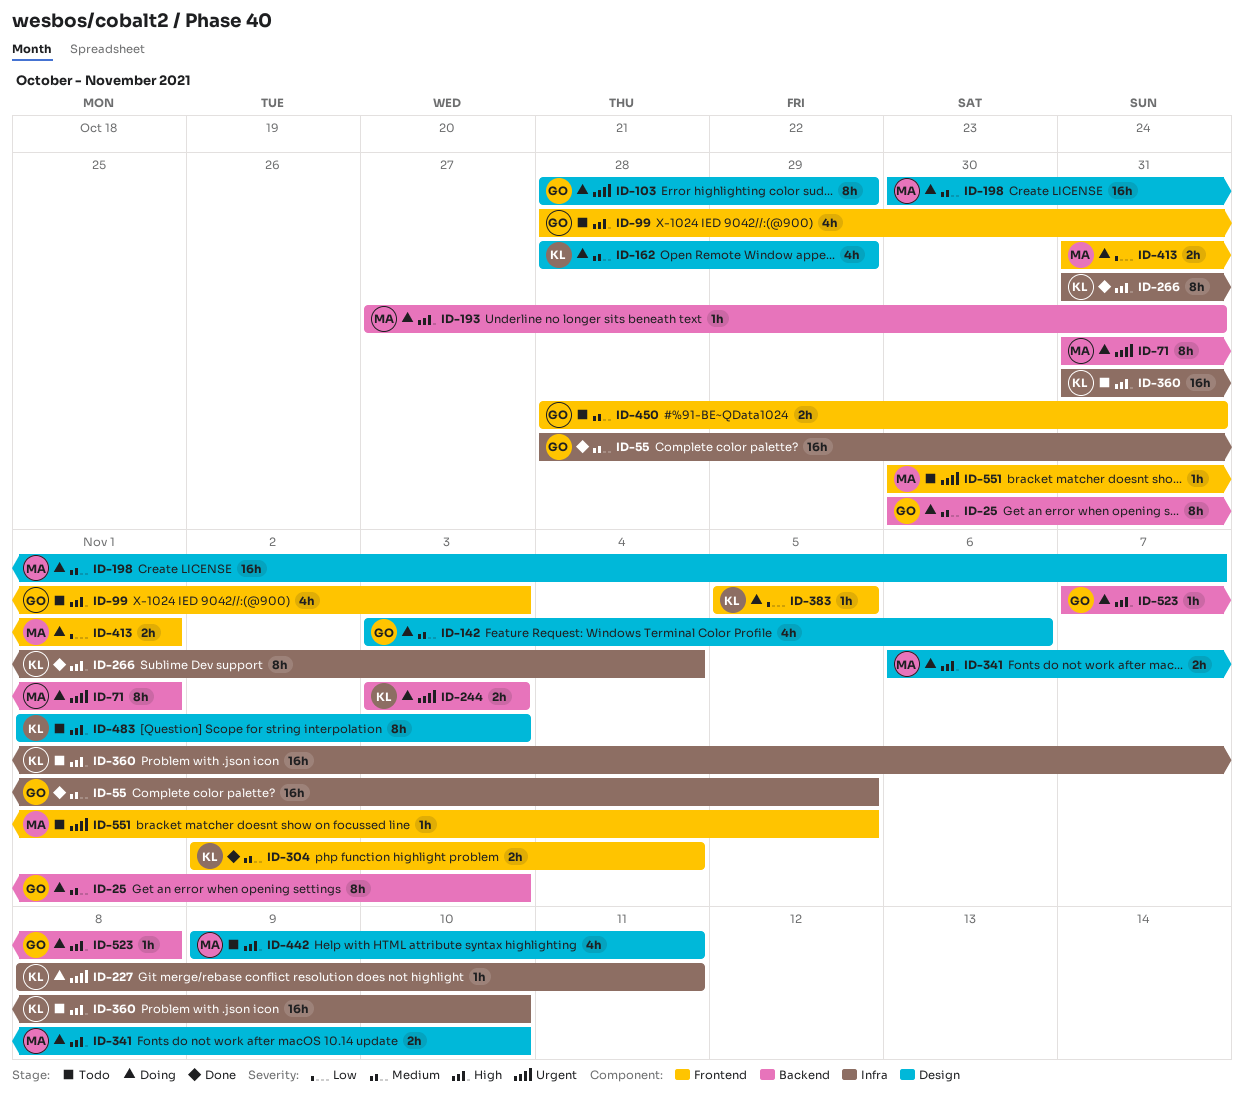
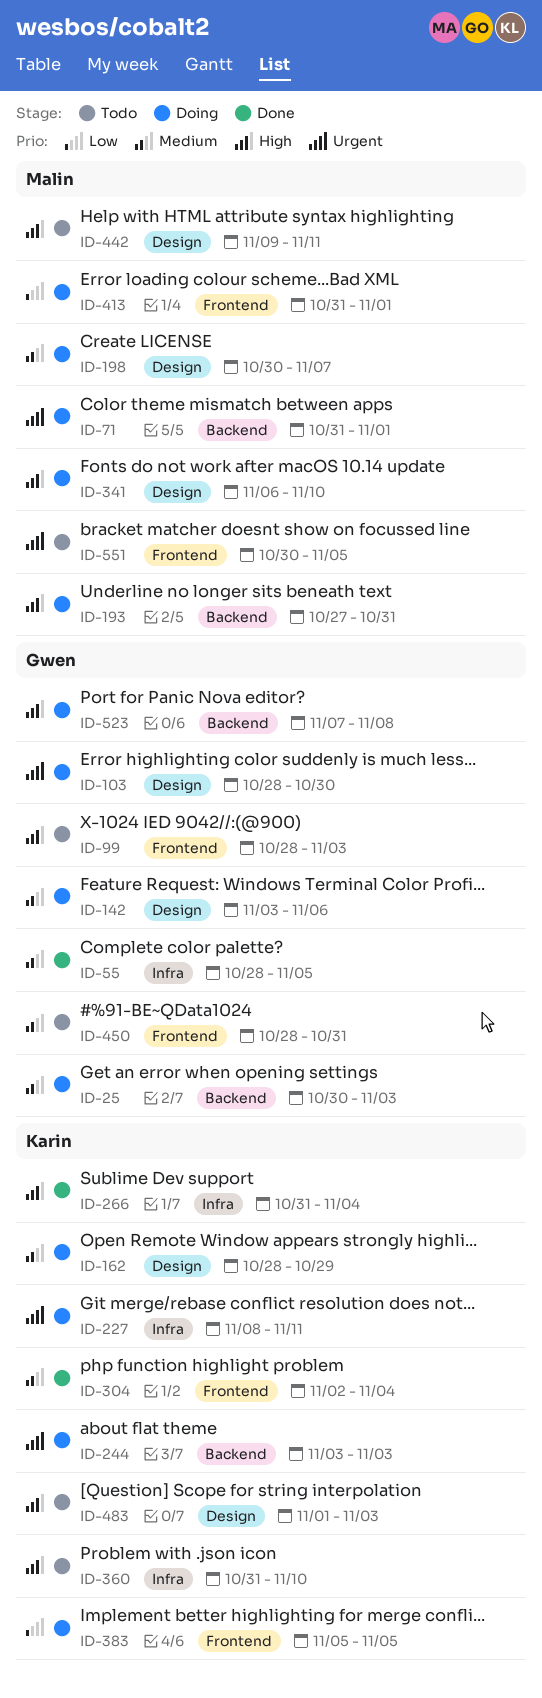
ID-103, due: Oct 29 -> Oct 30

